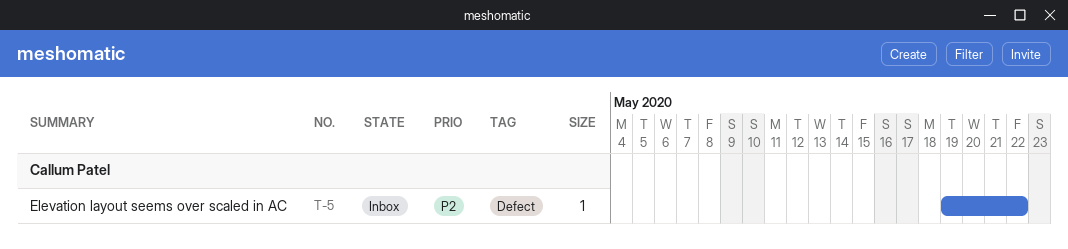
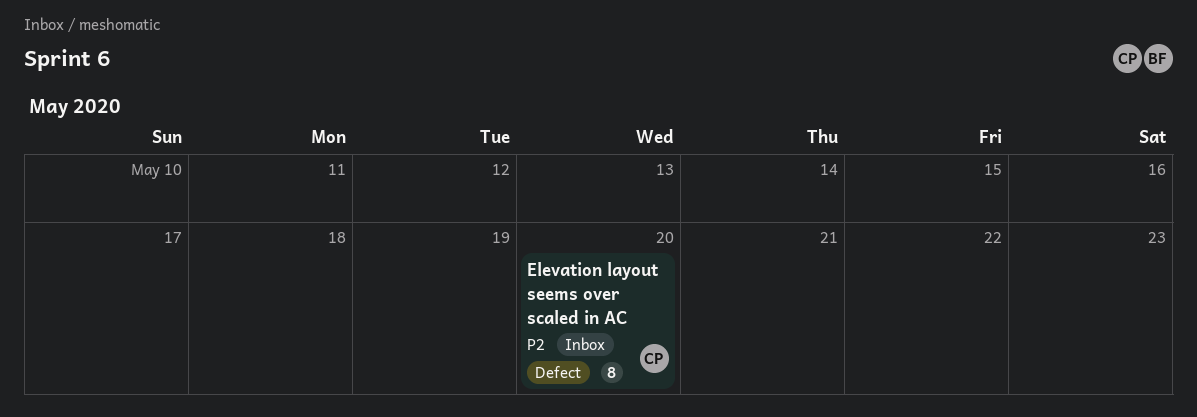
Elevation layout seems over scaled in AC, estimate: 1 -> 8
Elevation layout seems over scaled in AC, due: May 22 -> May 20

